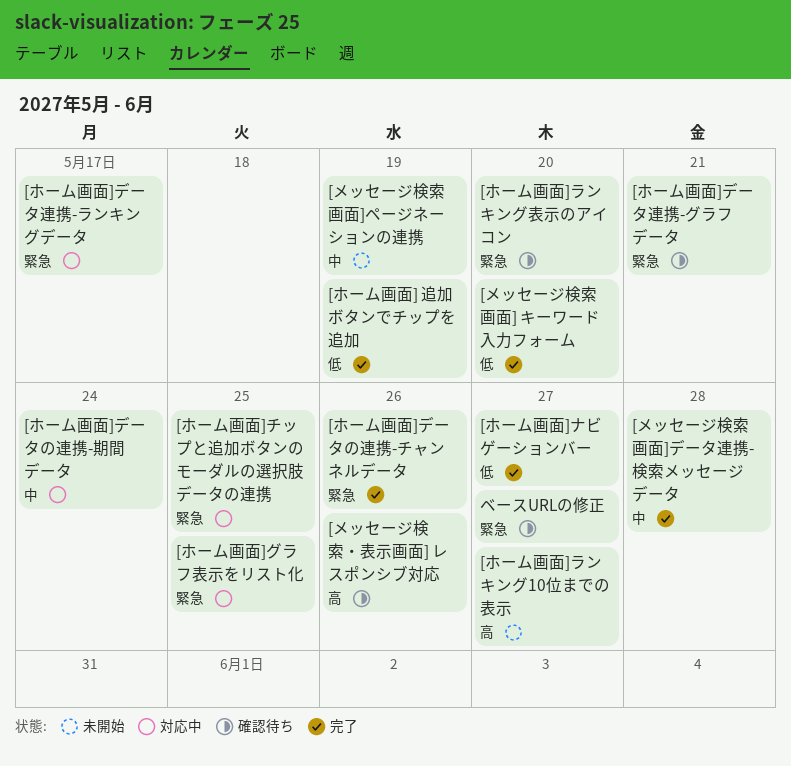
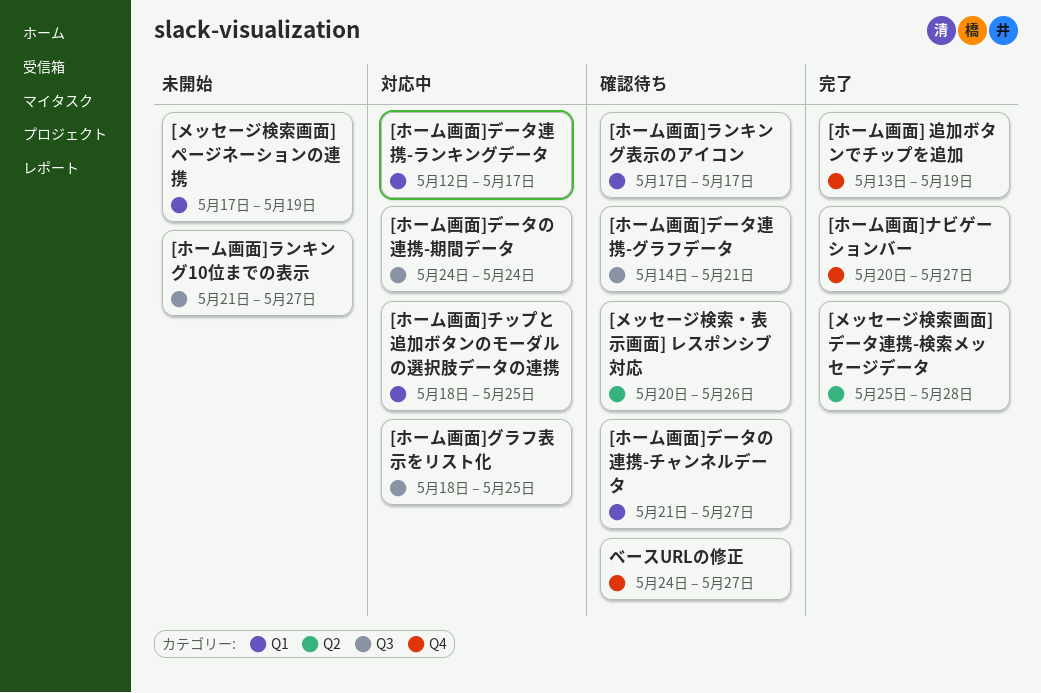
[ホーム画面]データの連携-チャンネルデータ, status: 完了 -> 確認待ち
[ホーム画面]データの連携-チャンネルデータ, due: May 26 -> May 27
[ホーム画面]ランキング表示のアイコン, due: May 20 -> May 17
[メッセージ検索画面] キーワード入力フォーム: present -> none

